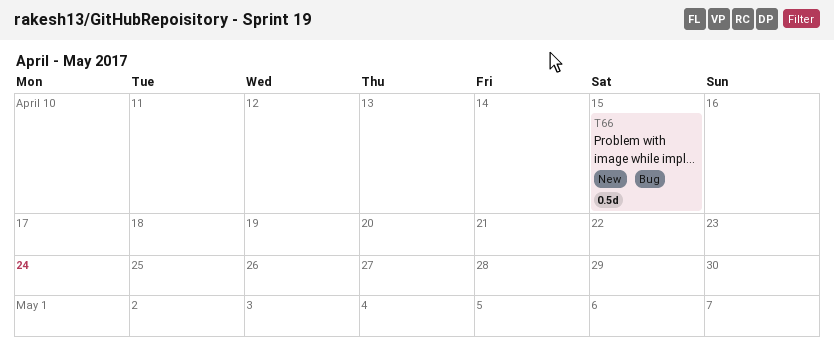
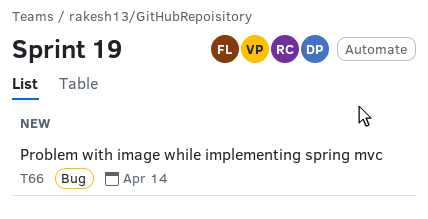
T66, due: Apr 15 -> Apr 14

